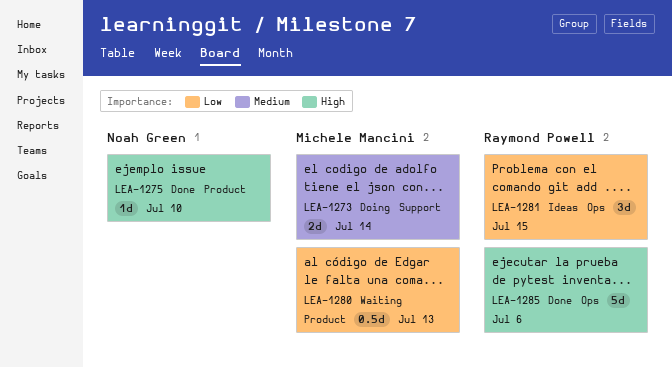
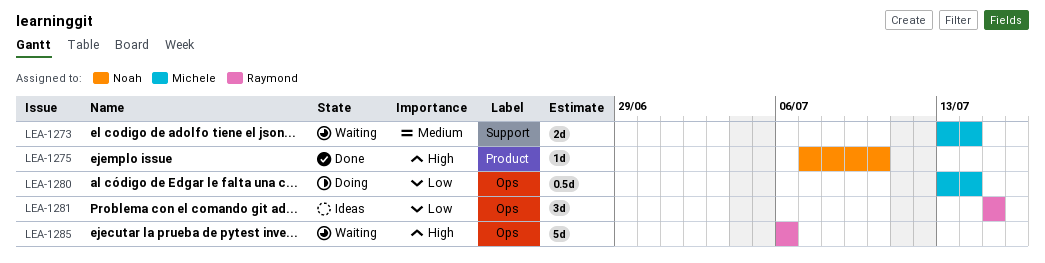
LEA-1273, status: Doing -> Waiting
LEA-1280, status: Waiting -> Doing
LEA-1280, label: Product -> Ops
LEA-1280, due: Jul 13 -> Jul 14
LEA-1285, status: Done -> Waiting

